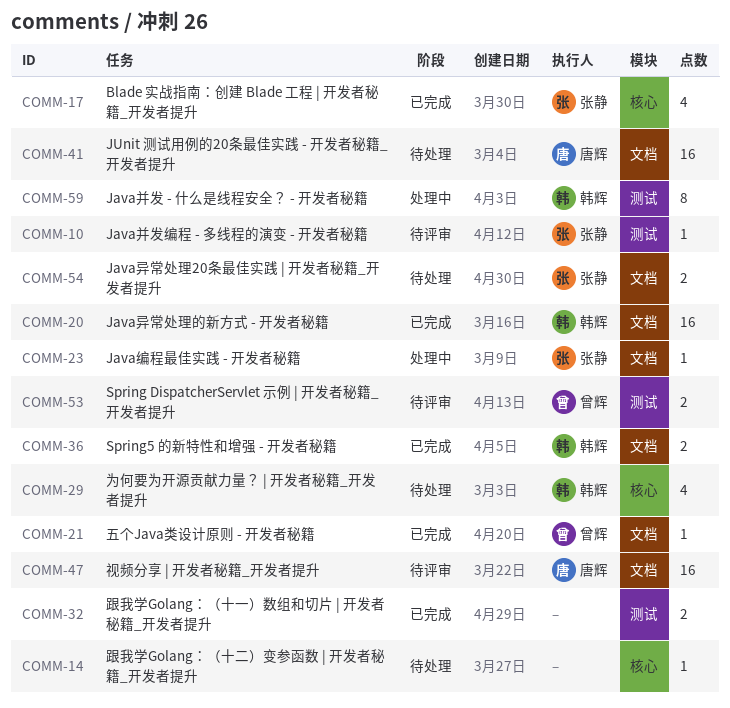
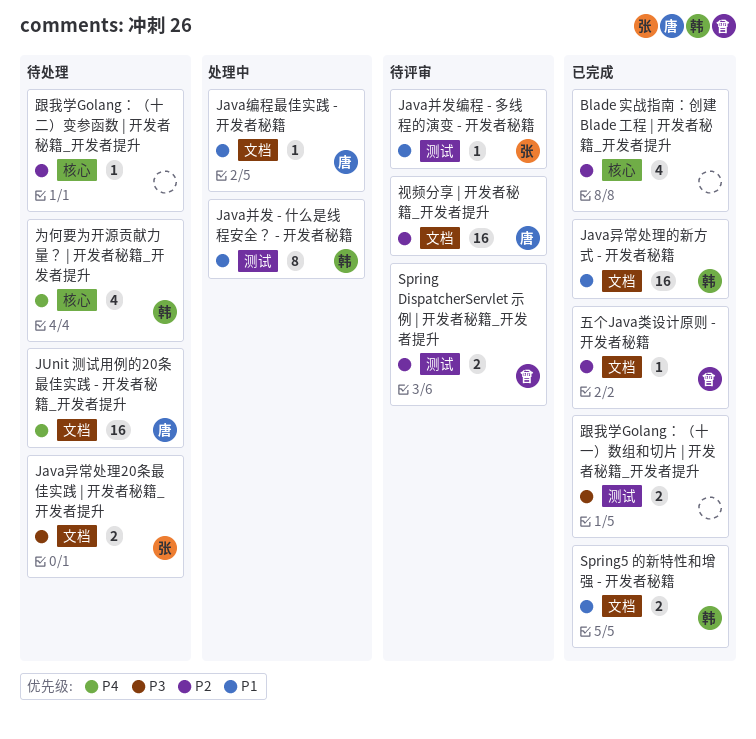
Blade 实战指南：创建 Blade 工程 | 开发者秘籍_开发者提升, owner: 张静 -> none
Java编程最佳实践 - 开发者秘籍, owner: 张静 -> 唐辉

